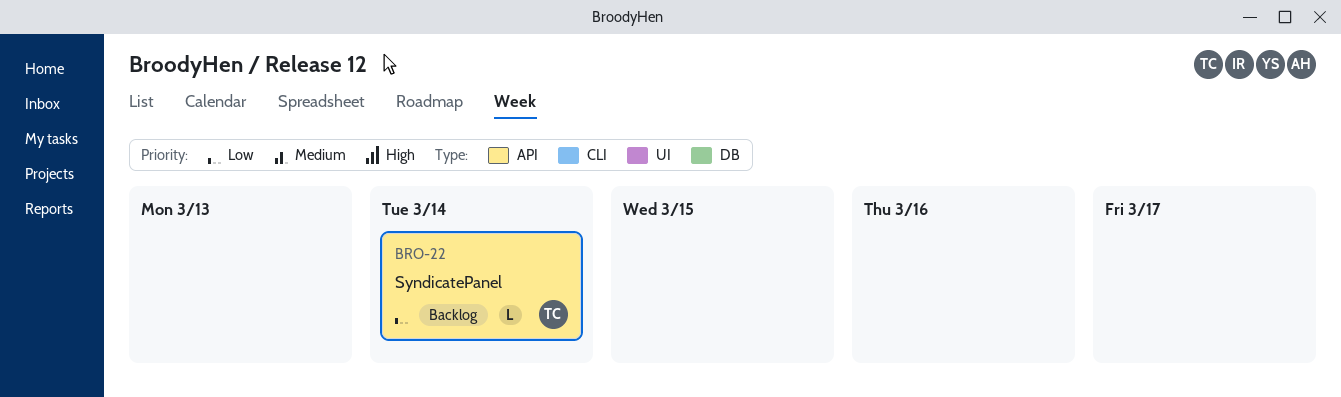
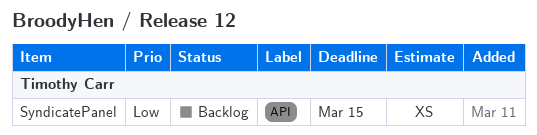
SyndicatePanel, estimate: L -> XS
SyndicatePanel, due: Mar 14 -> Mar 15

